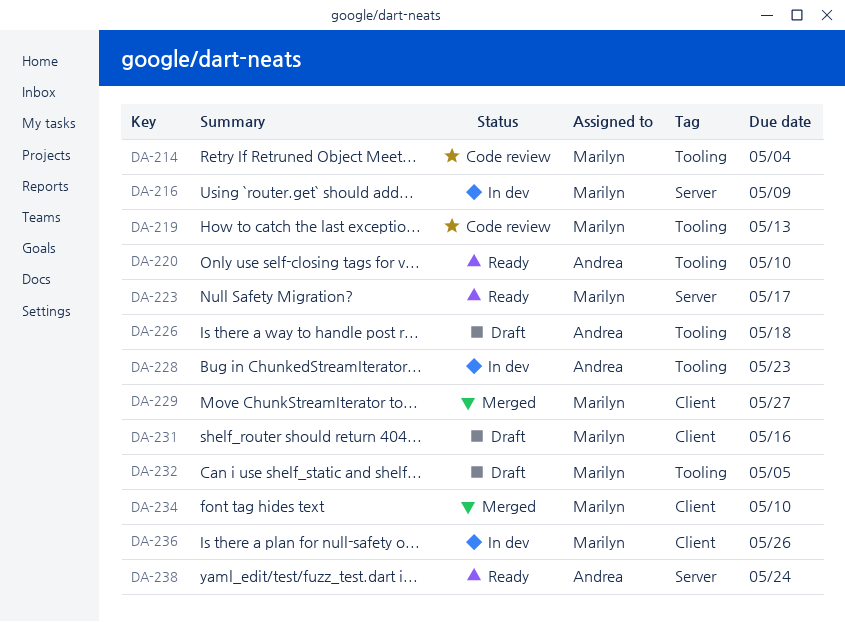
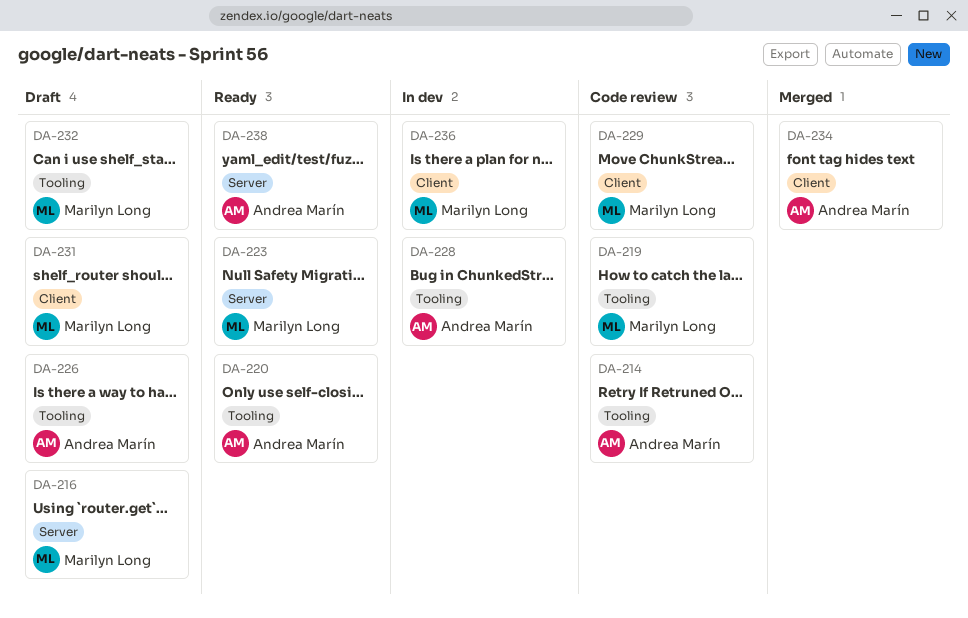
DA-214, owner: Marilyn Long -> Andrea Marín
DA-216, status: In dev -> Draft
DA-229, status: Merged -> Code review
DA-234, owner: Marilyn Long -> Andrea Marín

